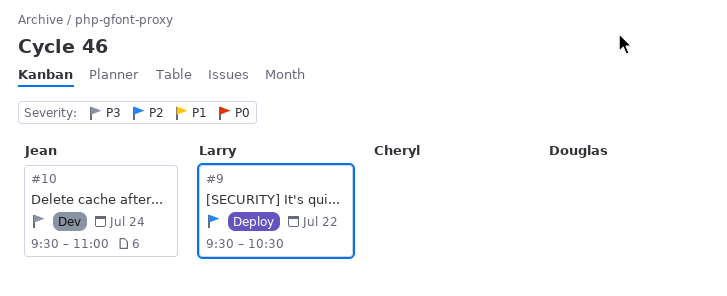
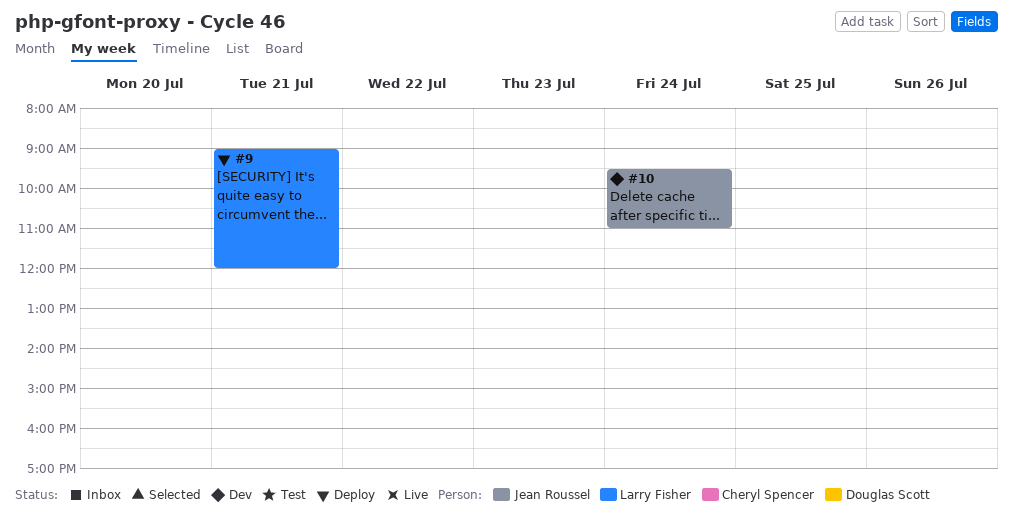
#9, day: Jul 22 -> Jul 21
#9, begins: 09:30 -> 09:00
#9, ends: 10:30 -> 12:00

